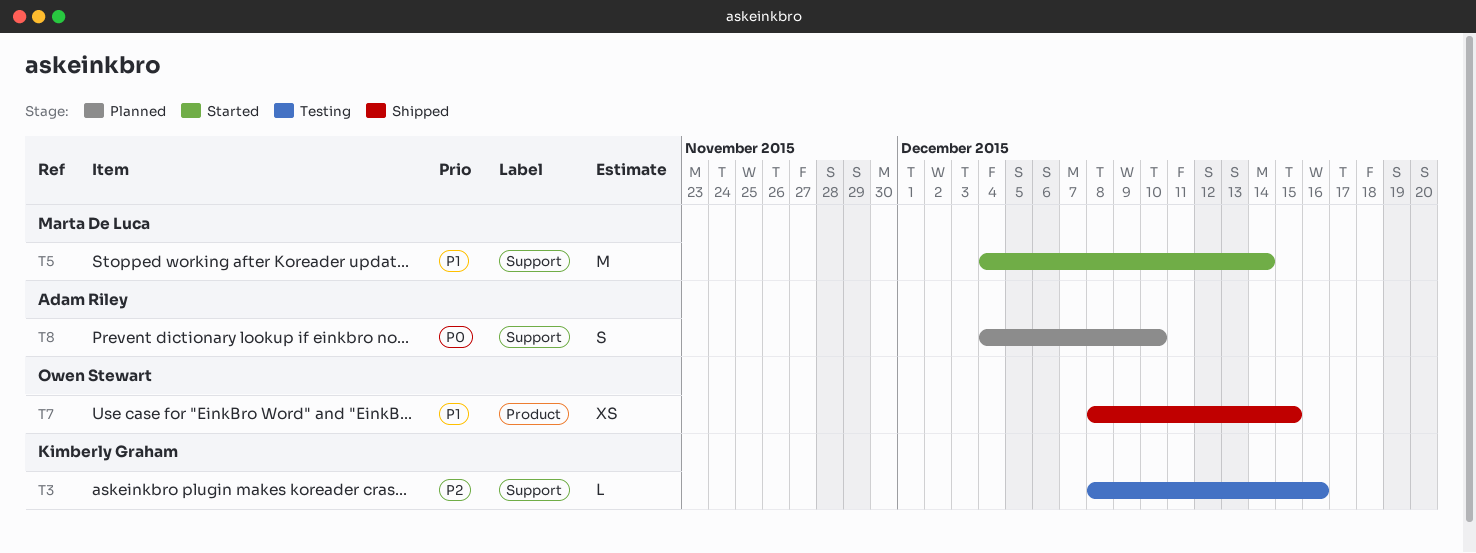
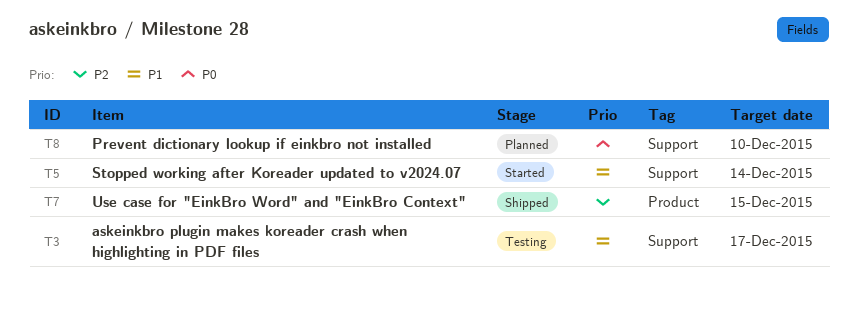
T3, priority: P2 -> P1
T3, due: Dec 16 -> Dec 17
T7, priority: P1 -> P2

